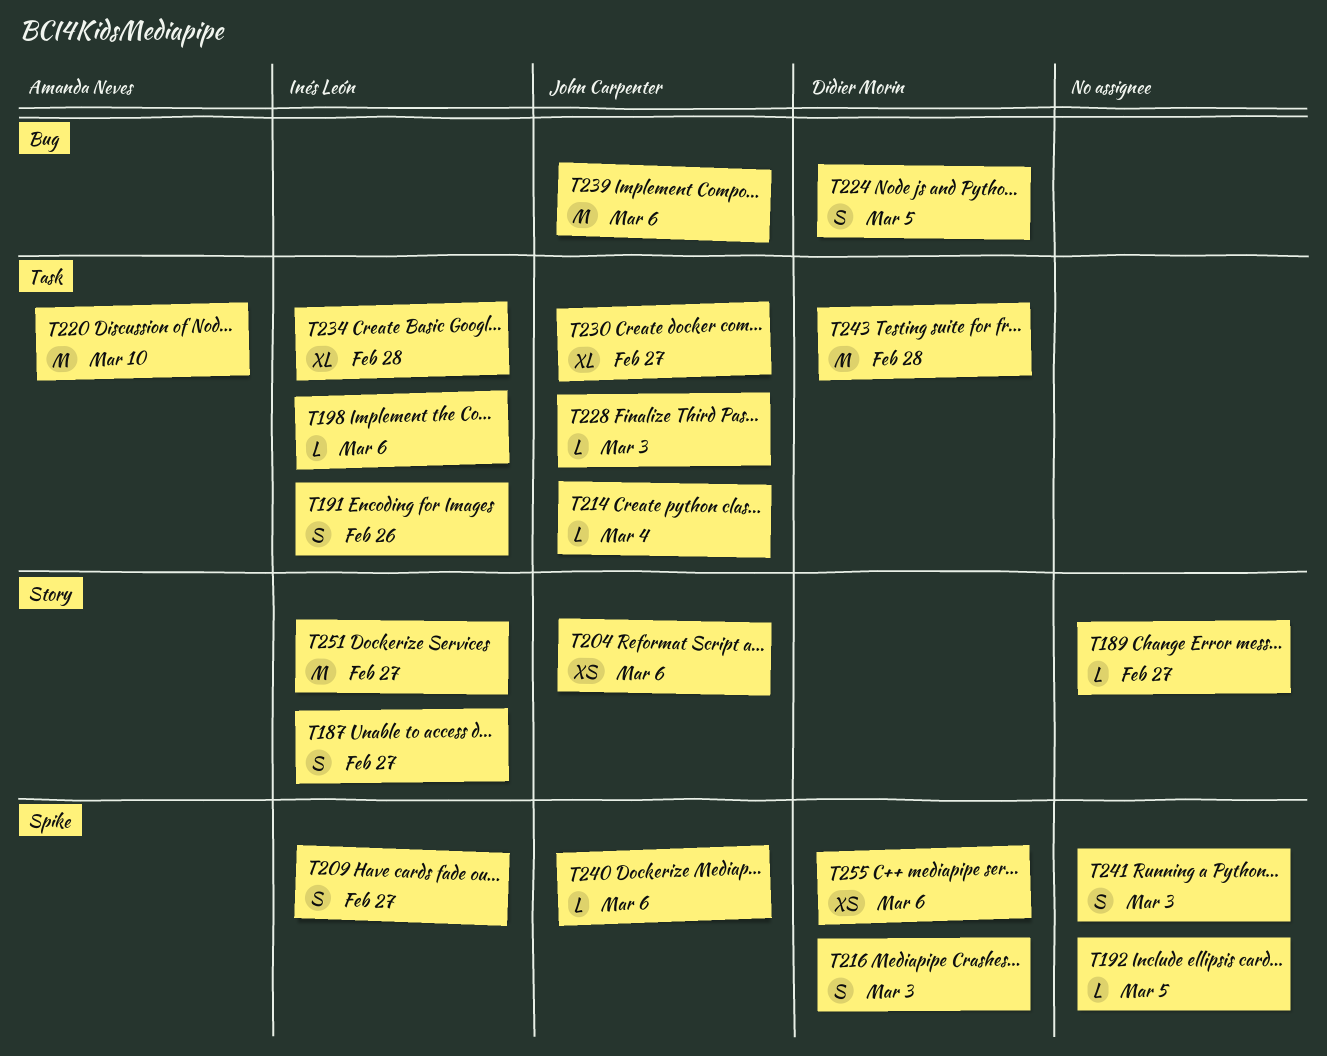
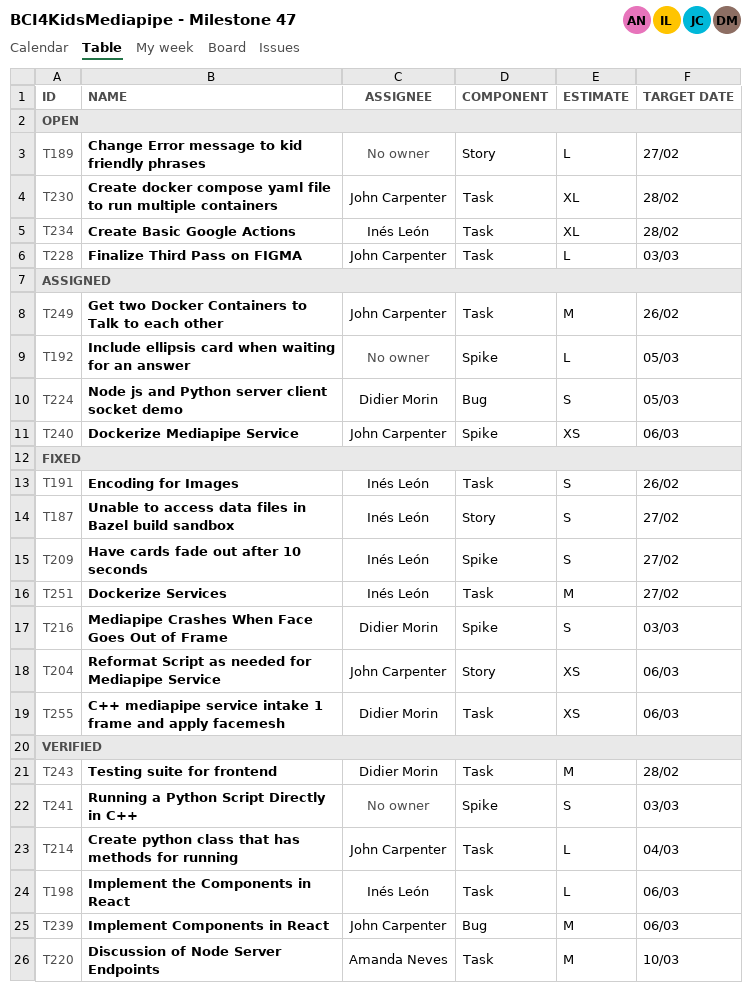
T230, due: Feb 27 -> Feb 28
T240, estimate: L -> XS
T249: none -> present
T251, label: Story -> Task
T255, label: Spike -> Task

